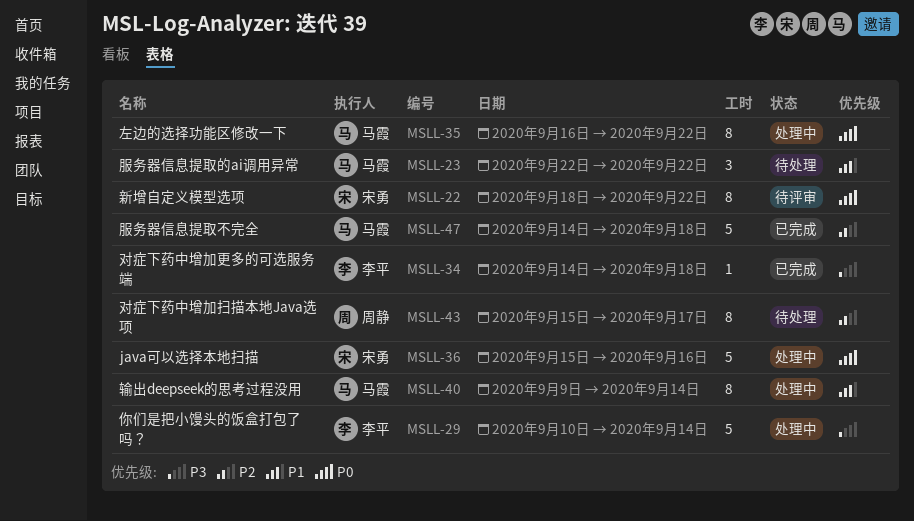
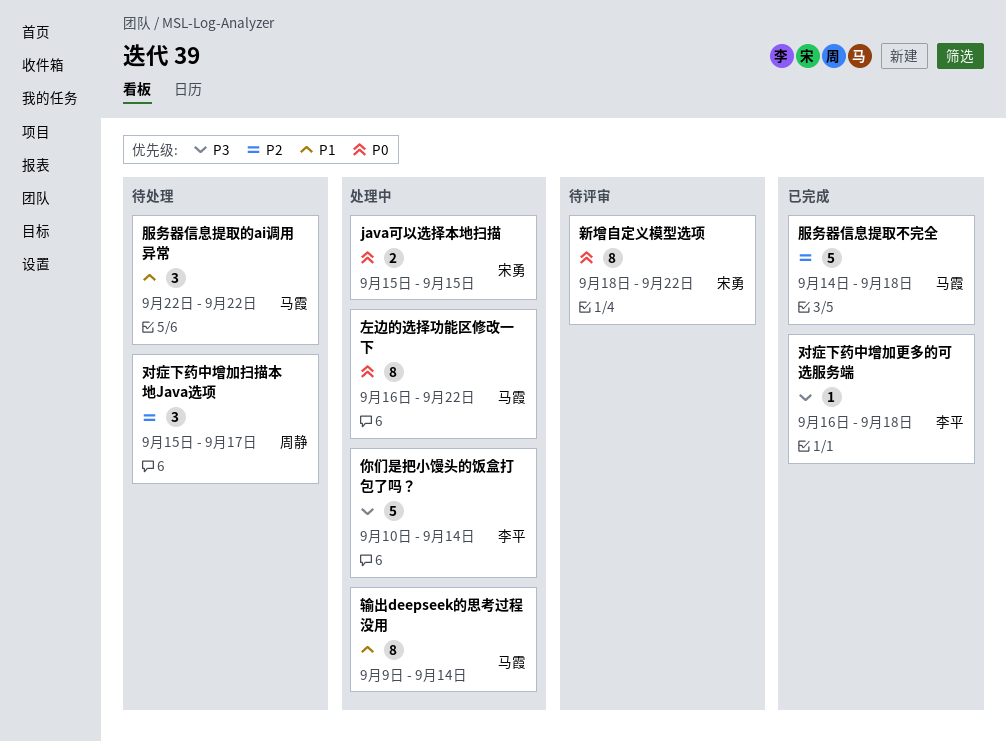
java可以选择本地扫描, estimate: 5 -> 2
java可以选择本地扫描, due: Sep 16 -> Sep 15
对症下药中增加扫描本地Java选项, estimate: 8 -> 3
对症下药中增加更多的可选服务端, start: Sep 14 -> Sep 16

